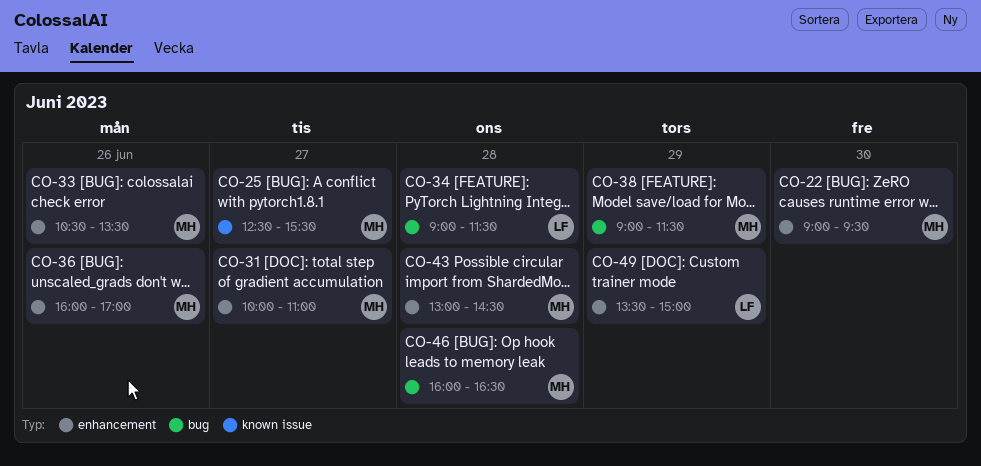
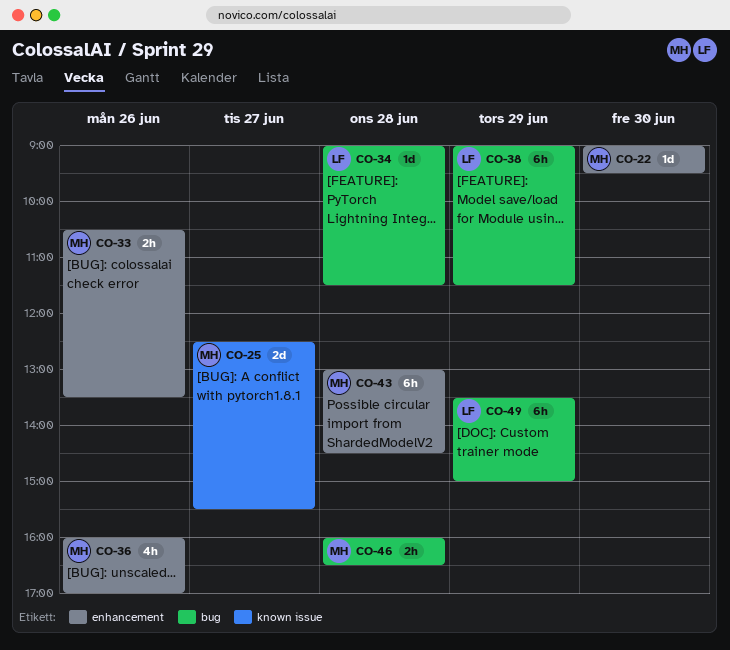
CO-31: present -> none
CO-38, owner: MH -> LF
CO-49, label: enhancement -> bug

